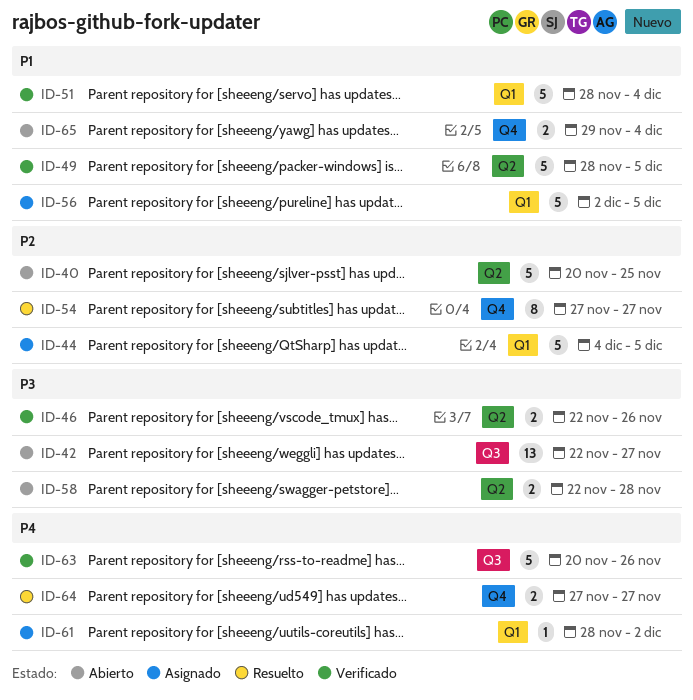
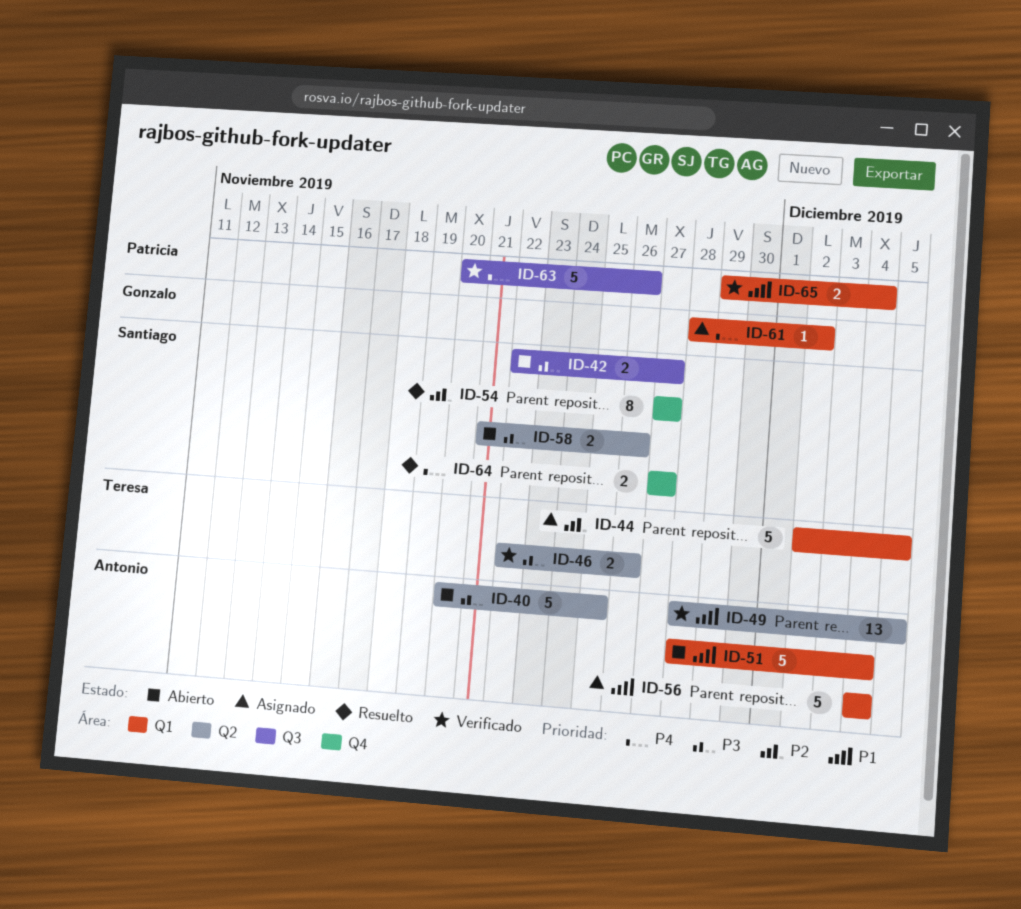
ID-40, priority: P2 -> P3
ID-42, estimate: 13 -> 2
ID-44, start: Dec 4 -> Dec 2
ID-49, estimate: 5 -> 13
ID-51, status: Verificado -> Abierto
ID-56, start: Dec 2 -> Dec 4
ID-56, due: Dec 5 -> Dec 4
ID-58, start: Nov 22 -> Nov 21
ID-58, due: Nov 28 -> Nov 26
ID-65, status: Abierto -> Verificado
ID-65, label: Q4 -> Q1

